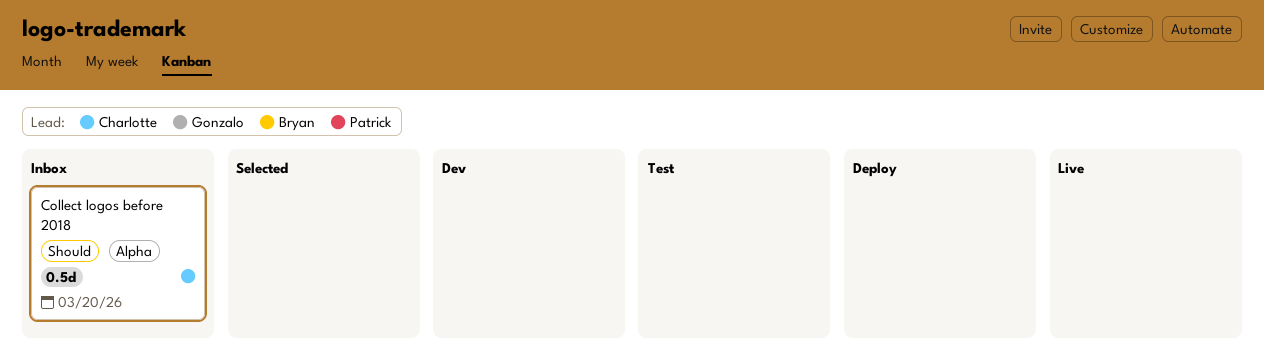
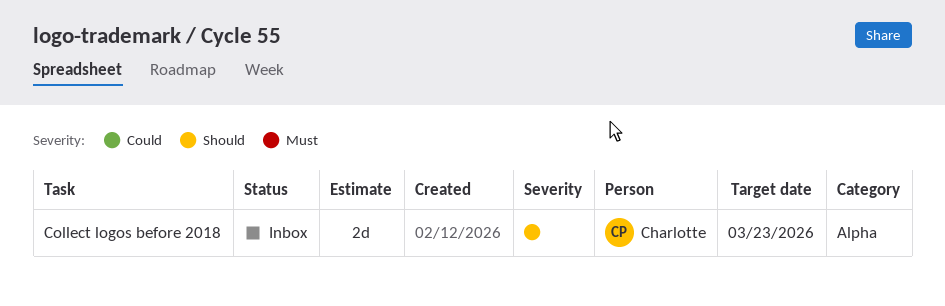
Collect logos before 2018, estimate: 0.5d -> 2d
Collect logos before 2018, due: Mar 20 -> Mar 23

